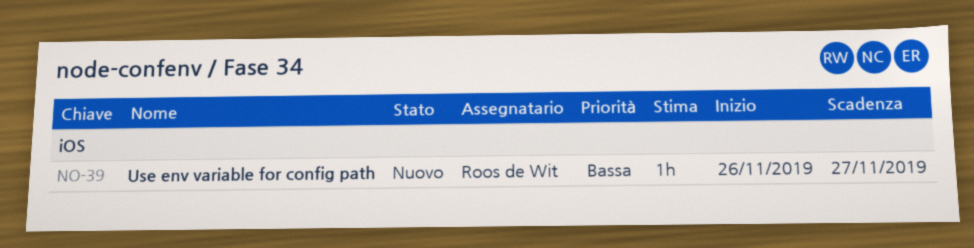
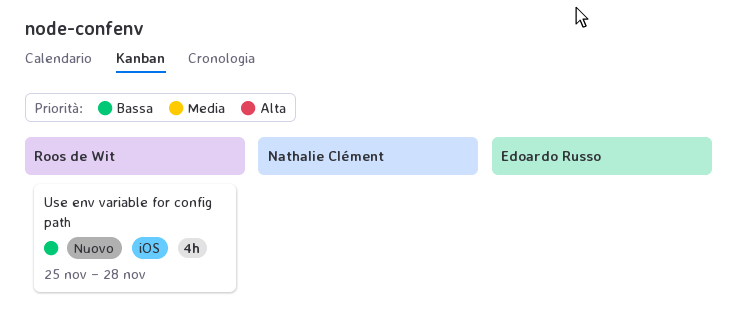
Use env variable for config path, estimate: 1h -> 4h
Use env variable for config path, start: Nov 26 -> Nov 25
Use env variable for config path, due: Nov 27 -> Nov 28

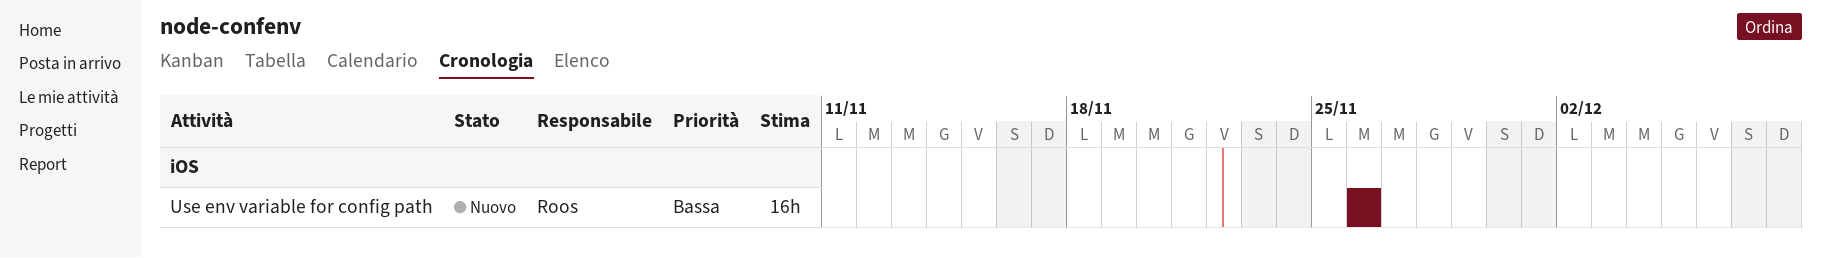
Use env variable for config path, estimate: 4h -> 16h
Use env variable for config path, start: Nov 25 -> Nov 26
Use env variable for config path, due: Nov 28 -> Nov 26

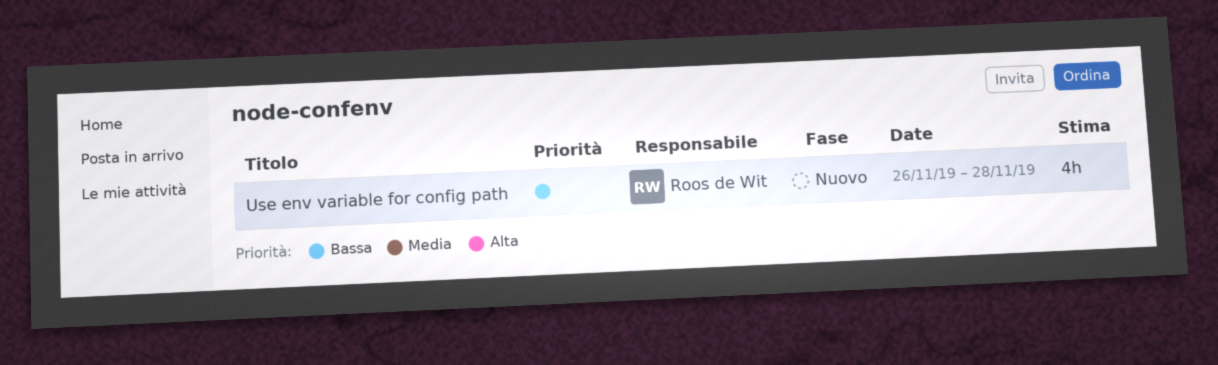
Use env variable for config path, estimate: 16h -> 4h
Use env variable for config path, due: Nov 26 -> Nov 28

